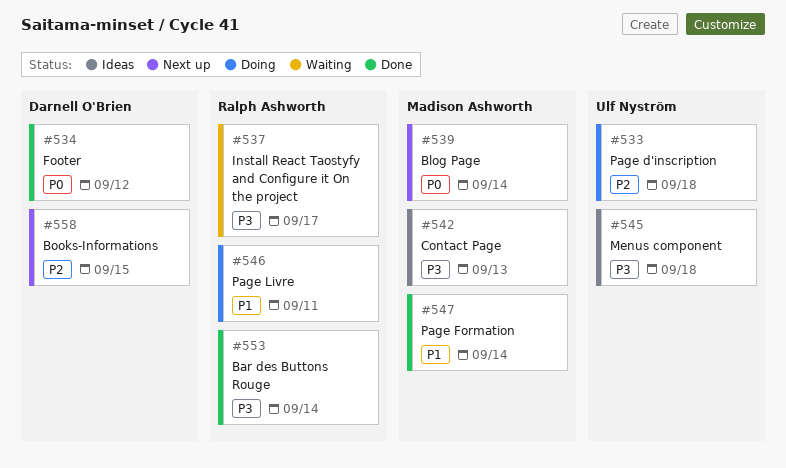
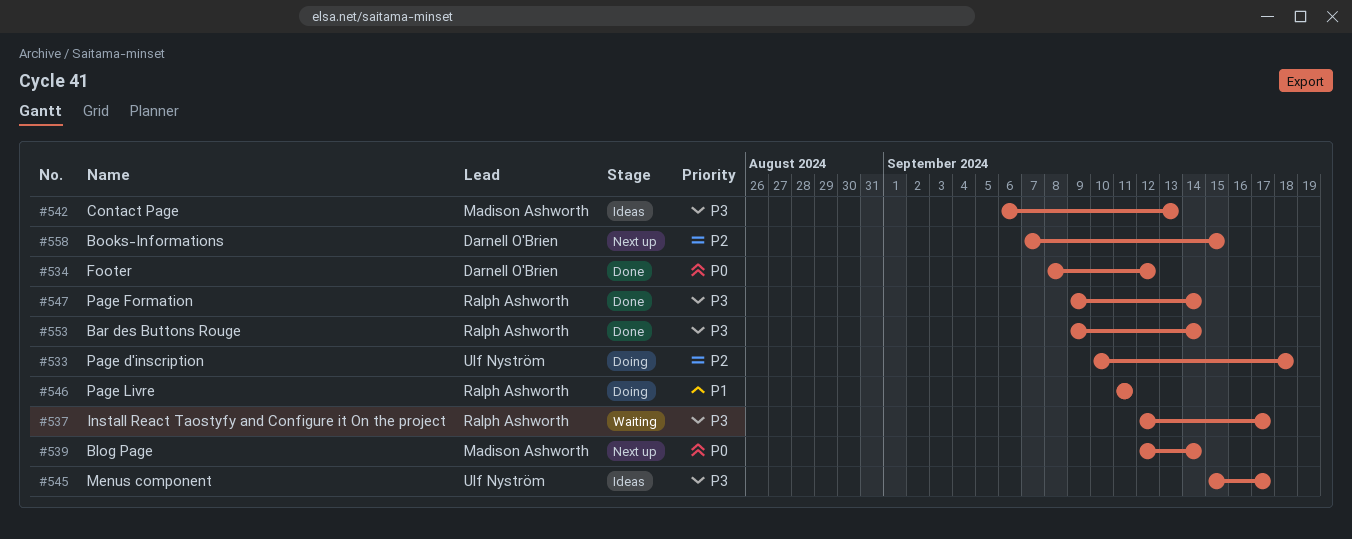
#545, due: Sep 18 -> Sep 17
#547, owner: Madison Ashworth -> Ralph Ashworth
#547, priority: P1 -> P3

